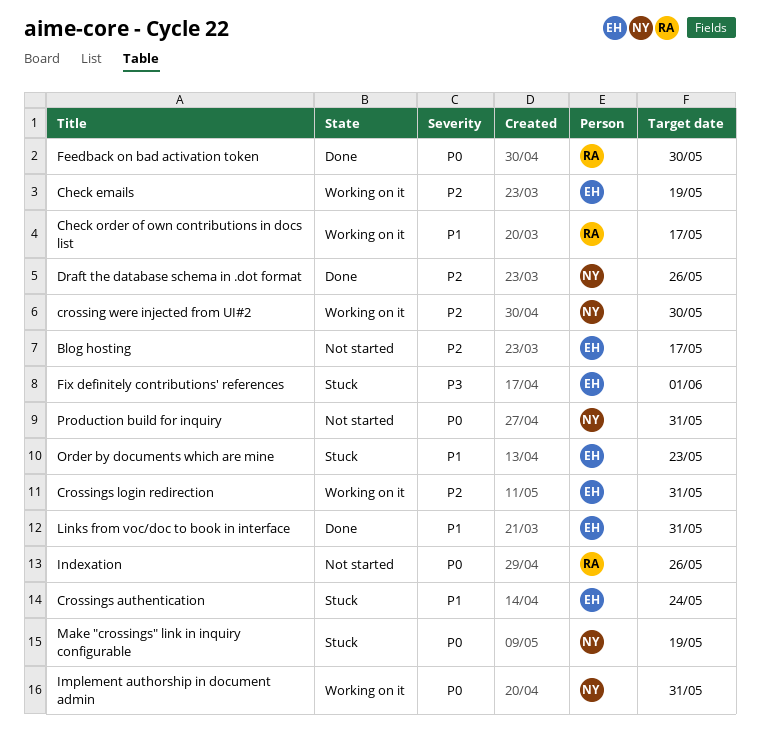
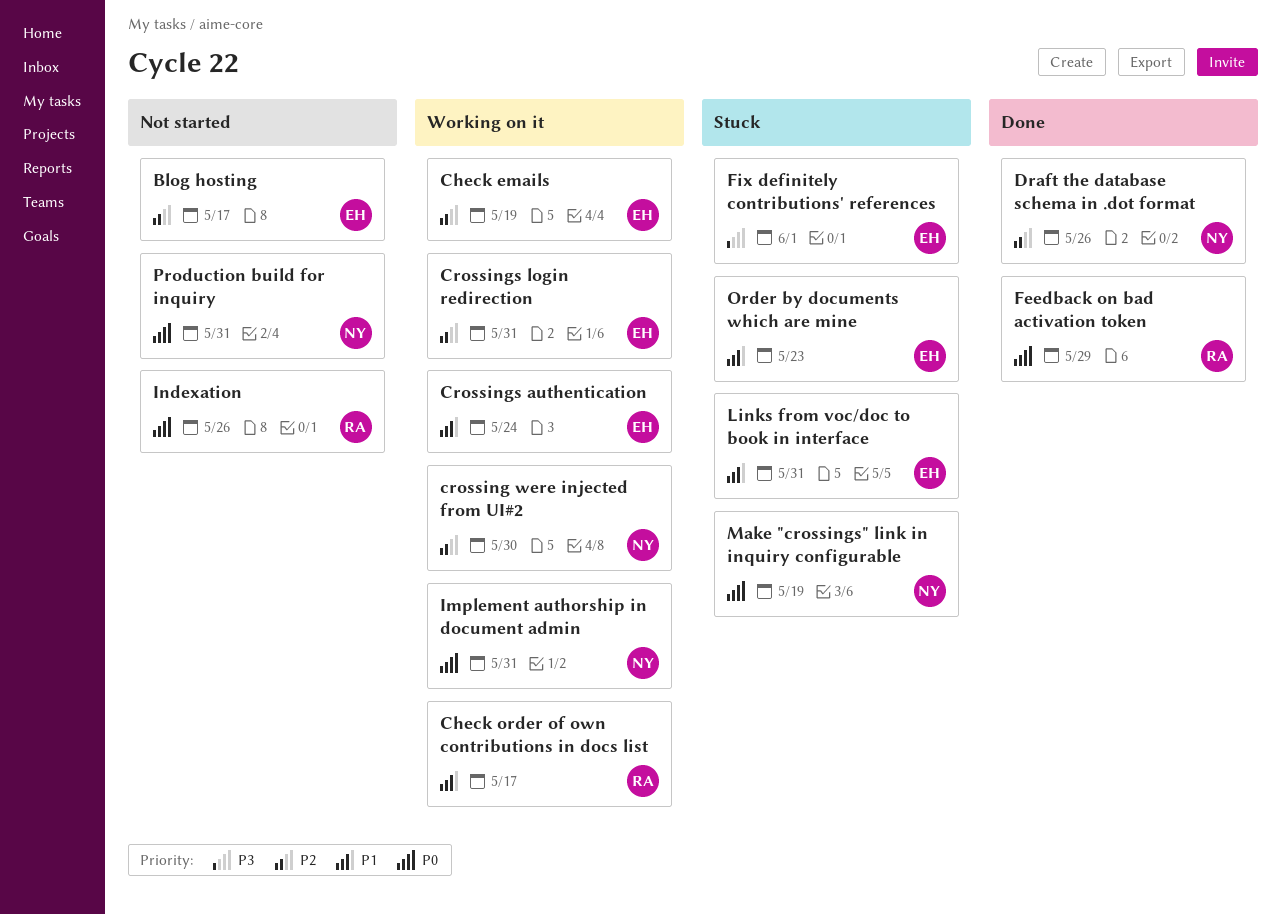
Crossings authentication, status: Stuck -> Working on it
Feedback on bad activation token, due: May 30 -> May 29
Links from voc/doc to book in interface, status: Done -> Stuck

